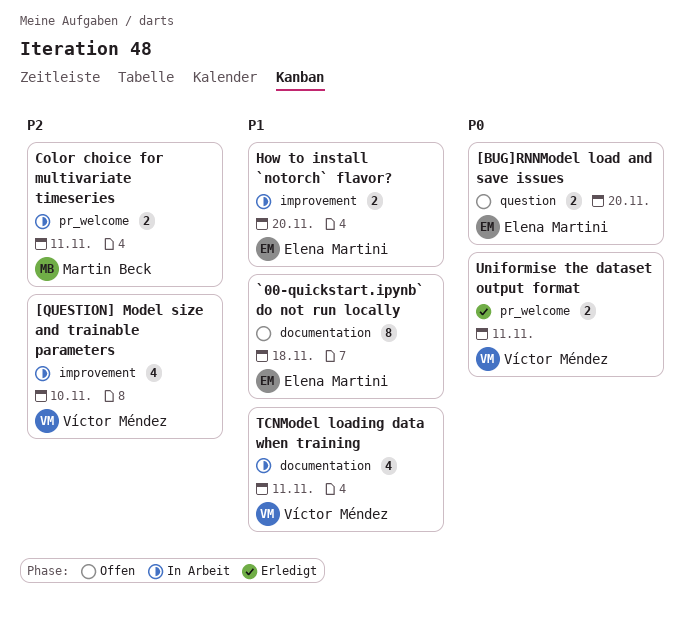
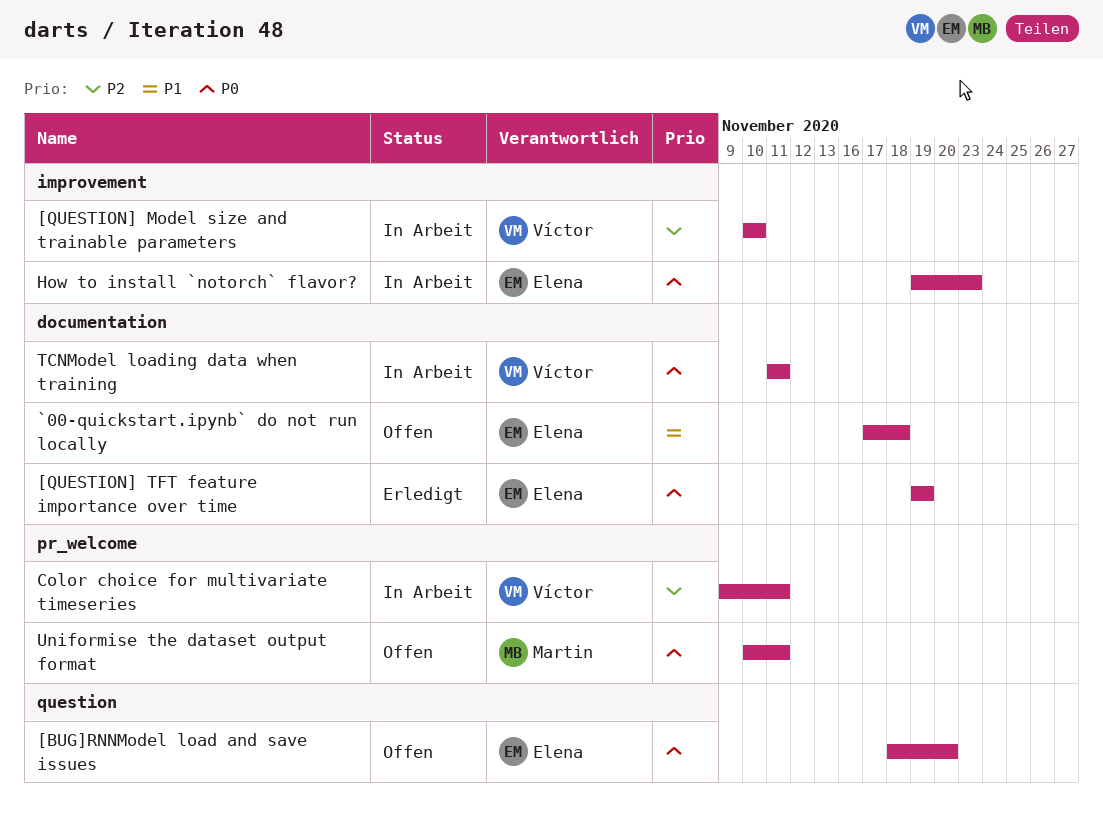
[QUESTION] TFT feature importance over time: none -> present
Color choice for multivariate timeseries, owner: Martin Beck -> Víctor Méndez
How to install `notorch` flavor?, priority: P1 -> P0
How to install `notorch` flavor?, due: Nov 20 -> Nov 23
TCNModel loading data when training, priority: P1 -> P0
Uniformise the dataset output format, status: Erledigt -> Offen
Uniformise the dataset output format, owner: Víctor Méndez -> Martin Beck

